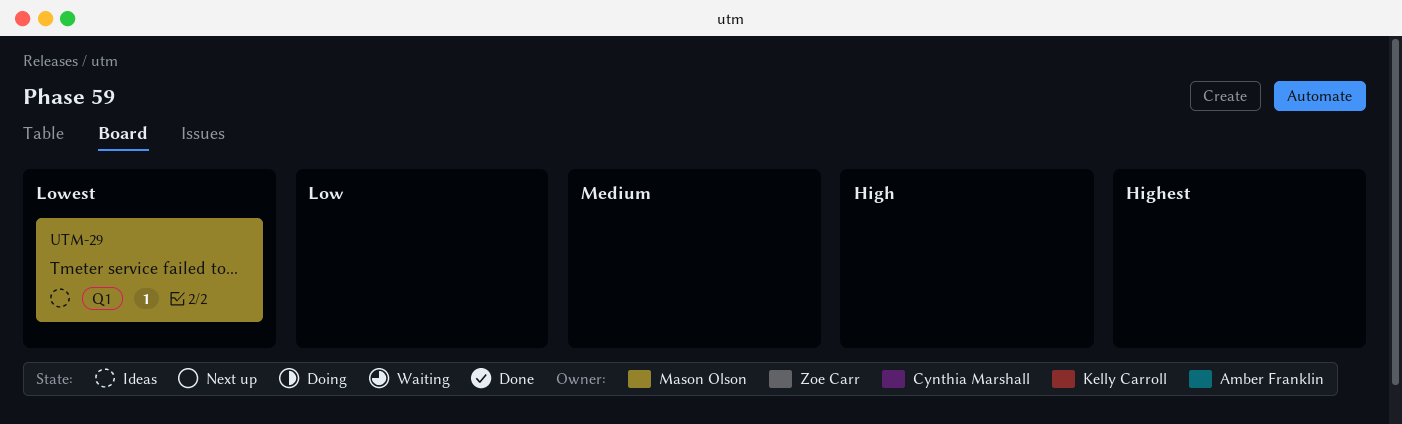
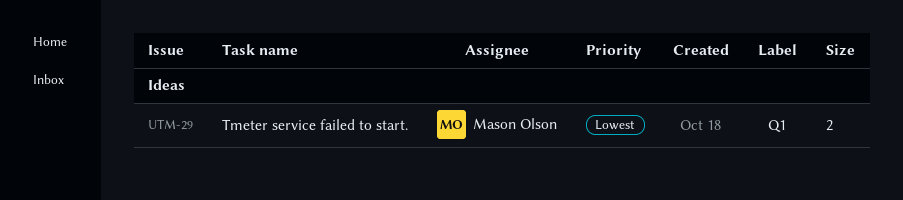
UTM-29, estimate: 1 -> 2

